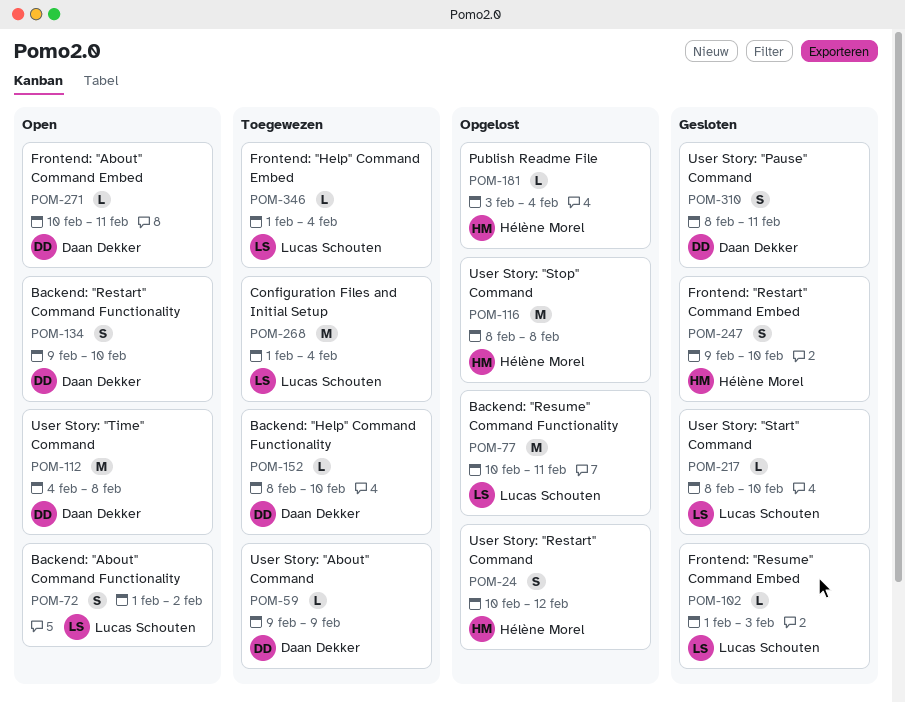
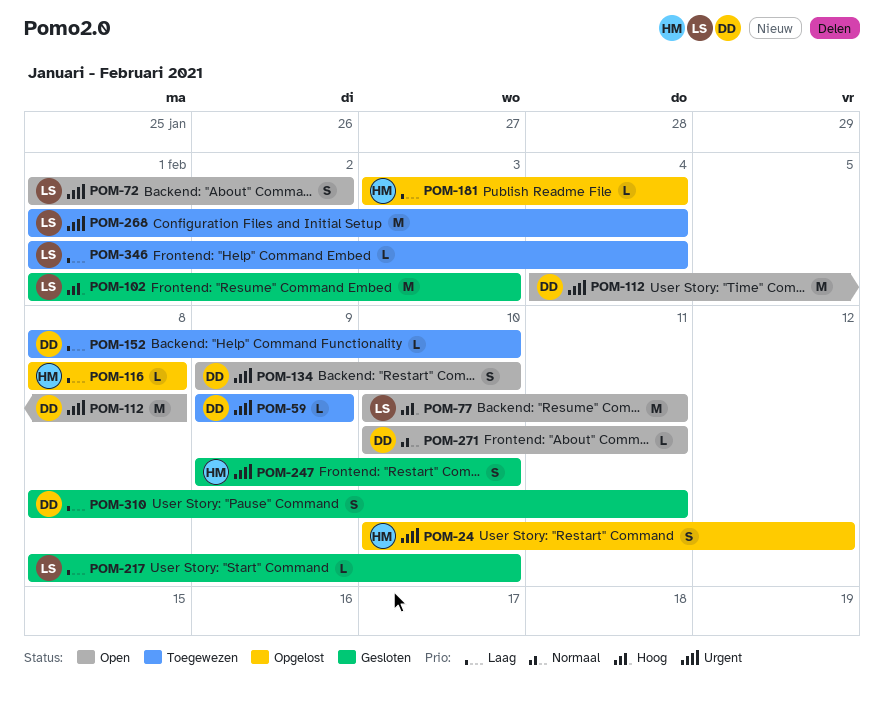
POM-77, status: Opgelost -> Open
POM-102, estimate: L -> M
POM-116, estimate: M -> L

